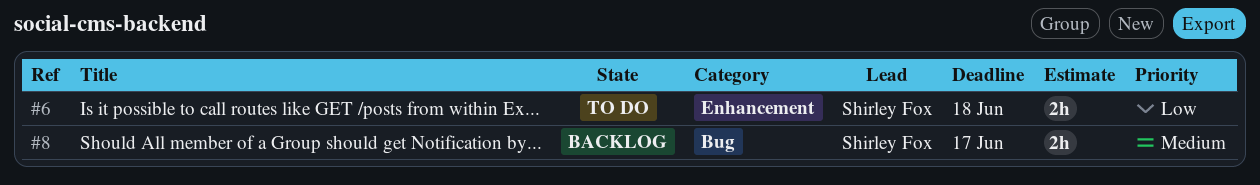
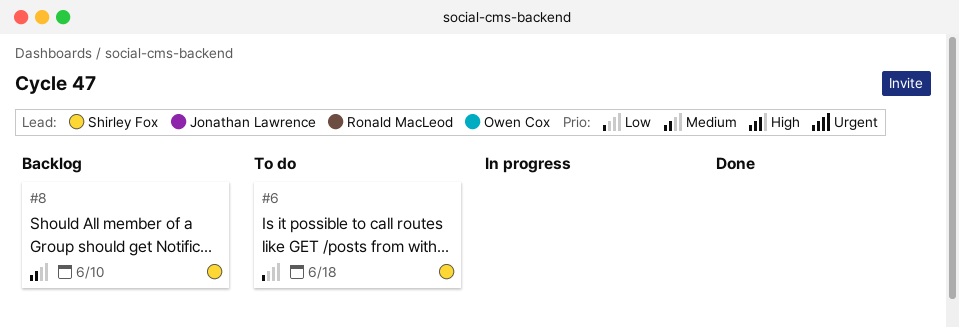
#8, due: Jun 17 -> Jun 10

